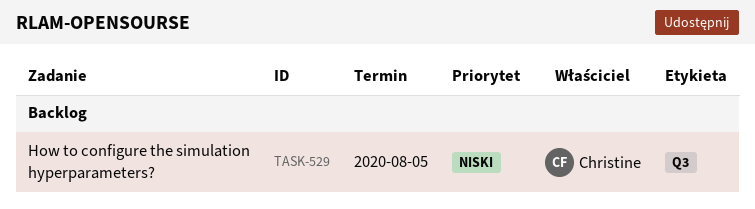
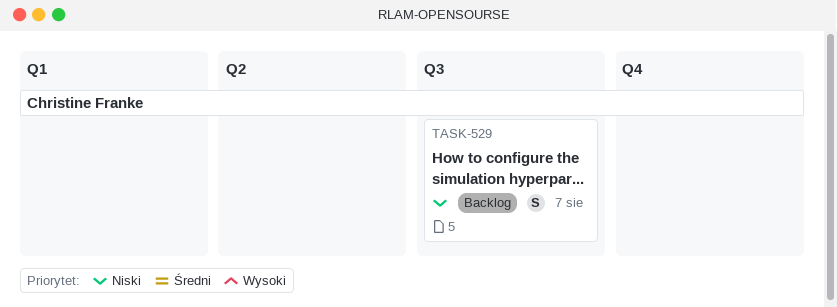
TASK-529, due: Aug 5 -> Aug 7

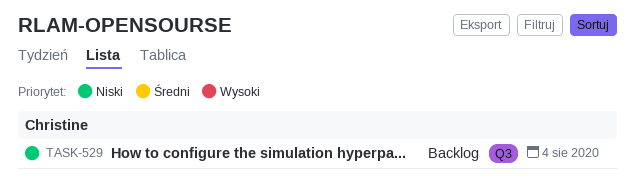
TASK-529, due: Aug 7 -> Aug 4

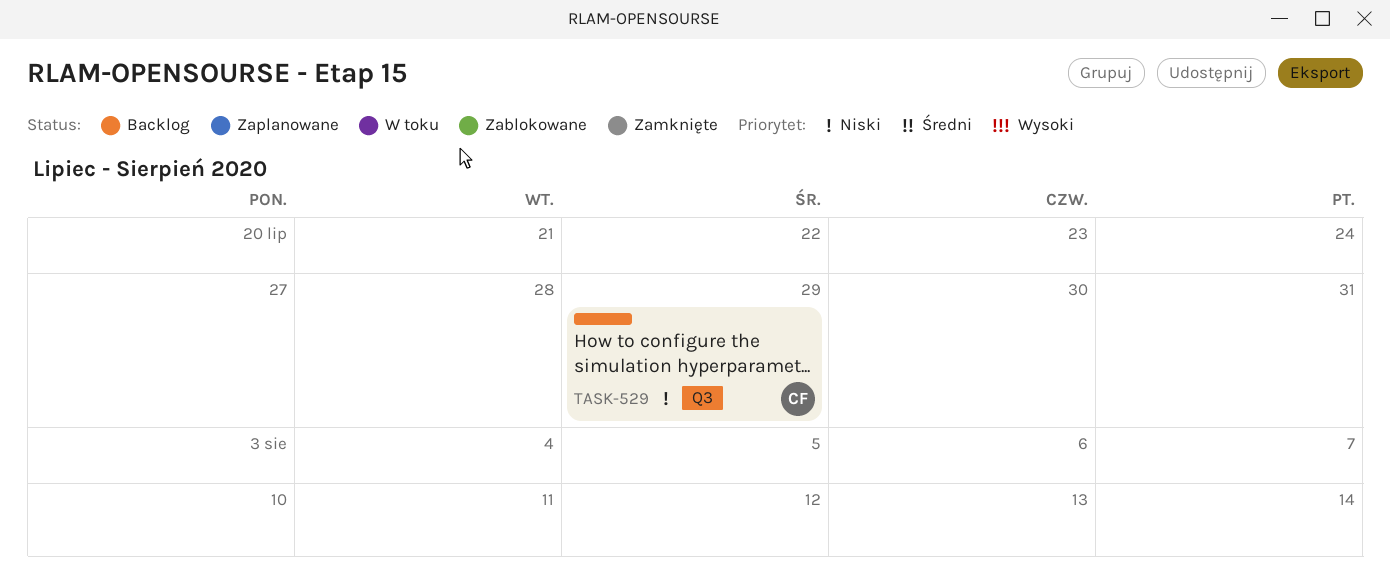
TASK-529, due: Aug 4 -> Jul 29

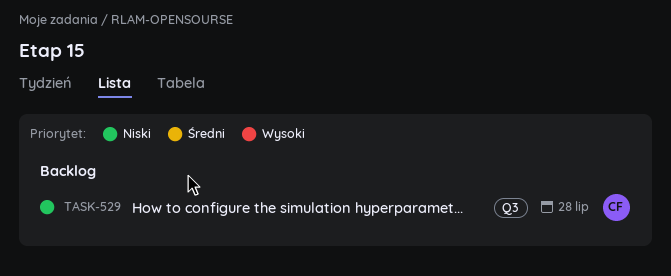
TASK-529, due: Jul 29 -> Jul 28

